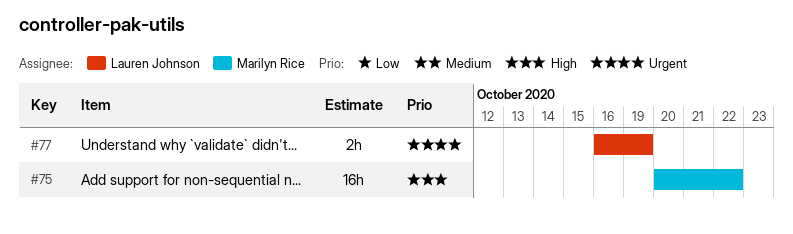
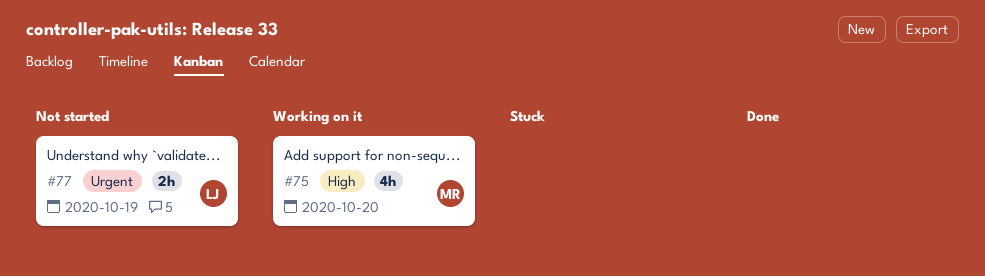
#75, estimate: 16h -> 4h
#75, due: Oct 22 -> Oct 20

